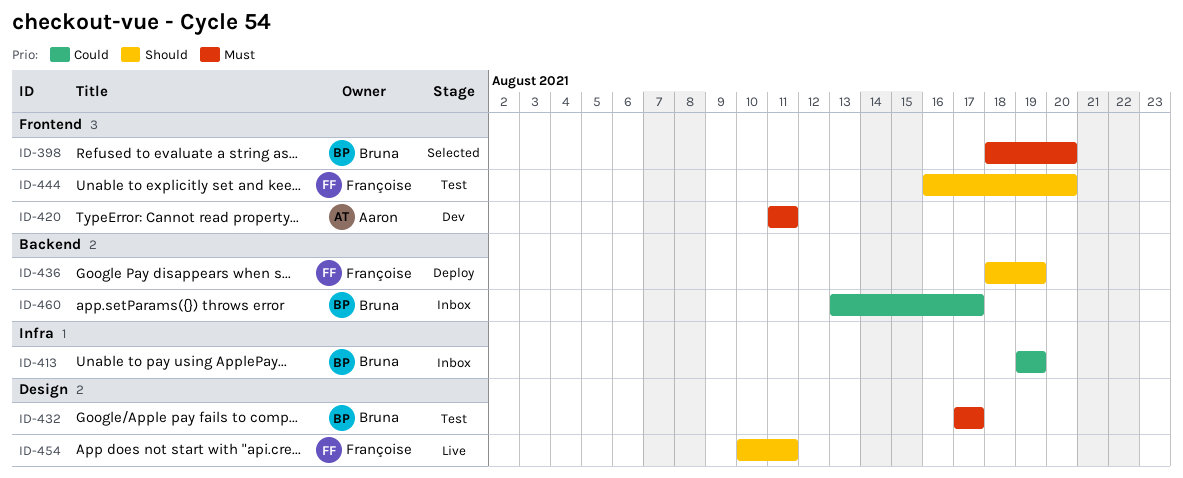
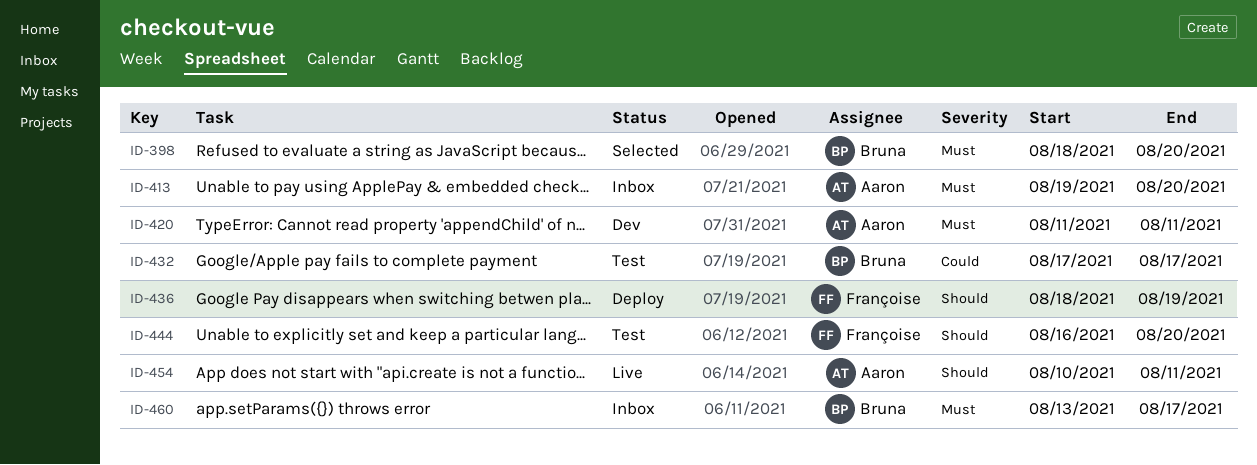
ID-413, owner: Bruna -> Aaron
ID-413, priority: Could -> Must
ID-413, due: Aug 19 -> Aug 20
ID-432, priority: Must -> Could
ID-454, owner: Françoise -> Aaron
ID-460, priority: Could -> Must

